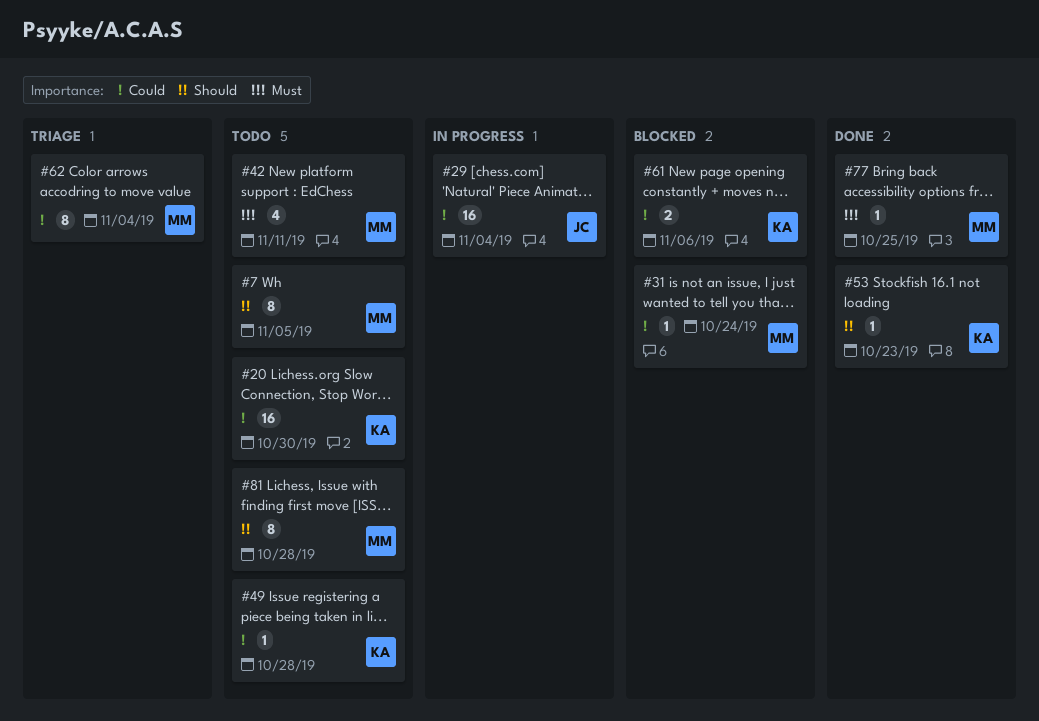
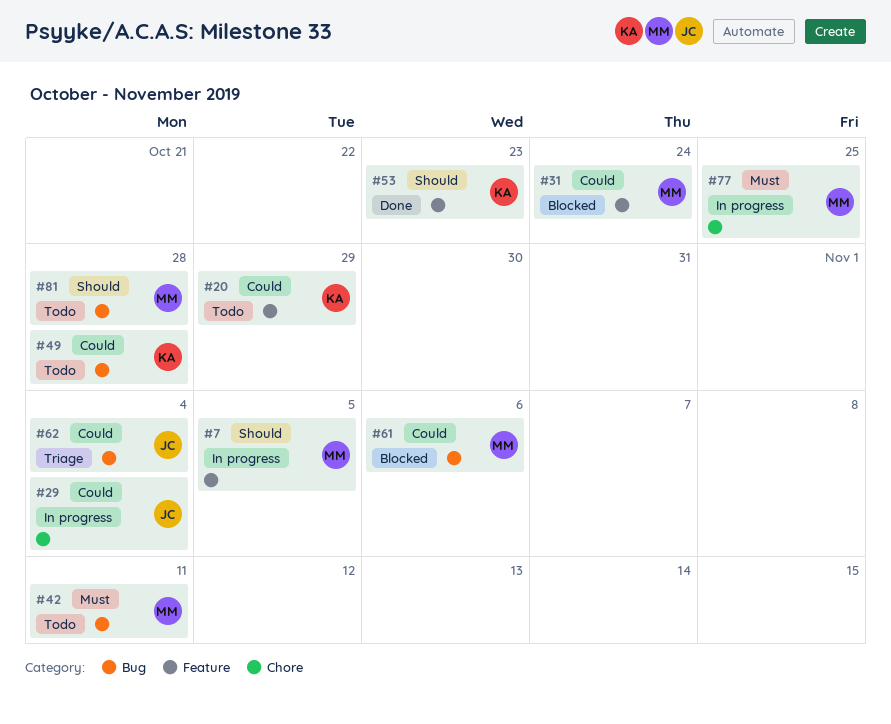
#7, status: Todo -> In progress
#20, due: Oct 30 -> Oct 29
#61, owner: KA -> MM
#62, owner: MM -> JC
#77, status: Done -> In progress

